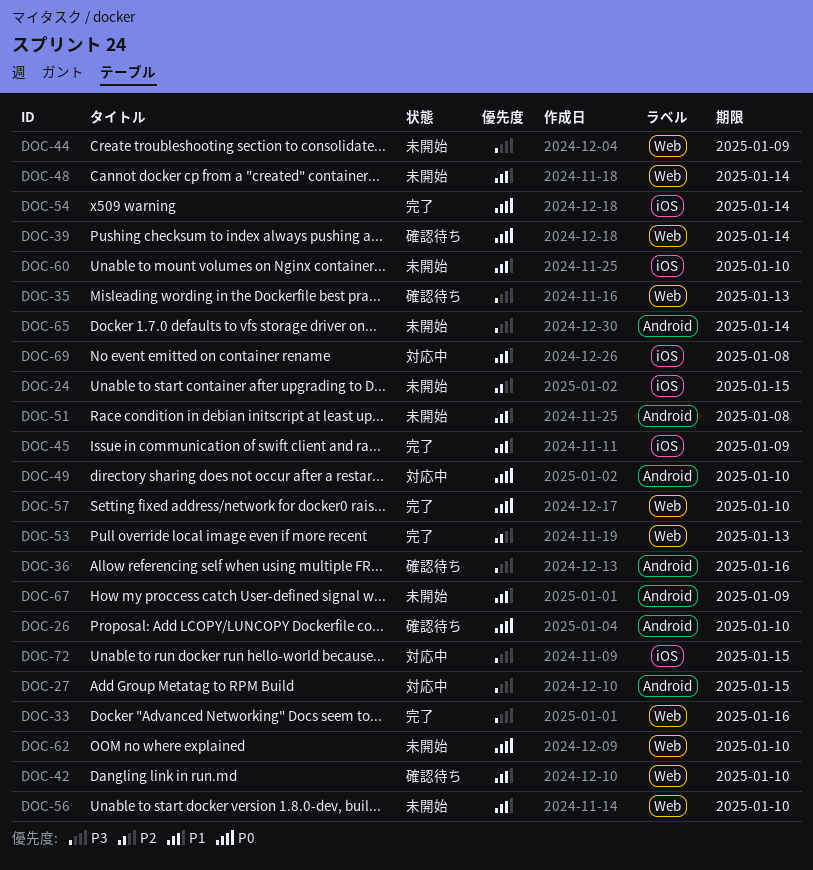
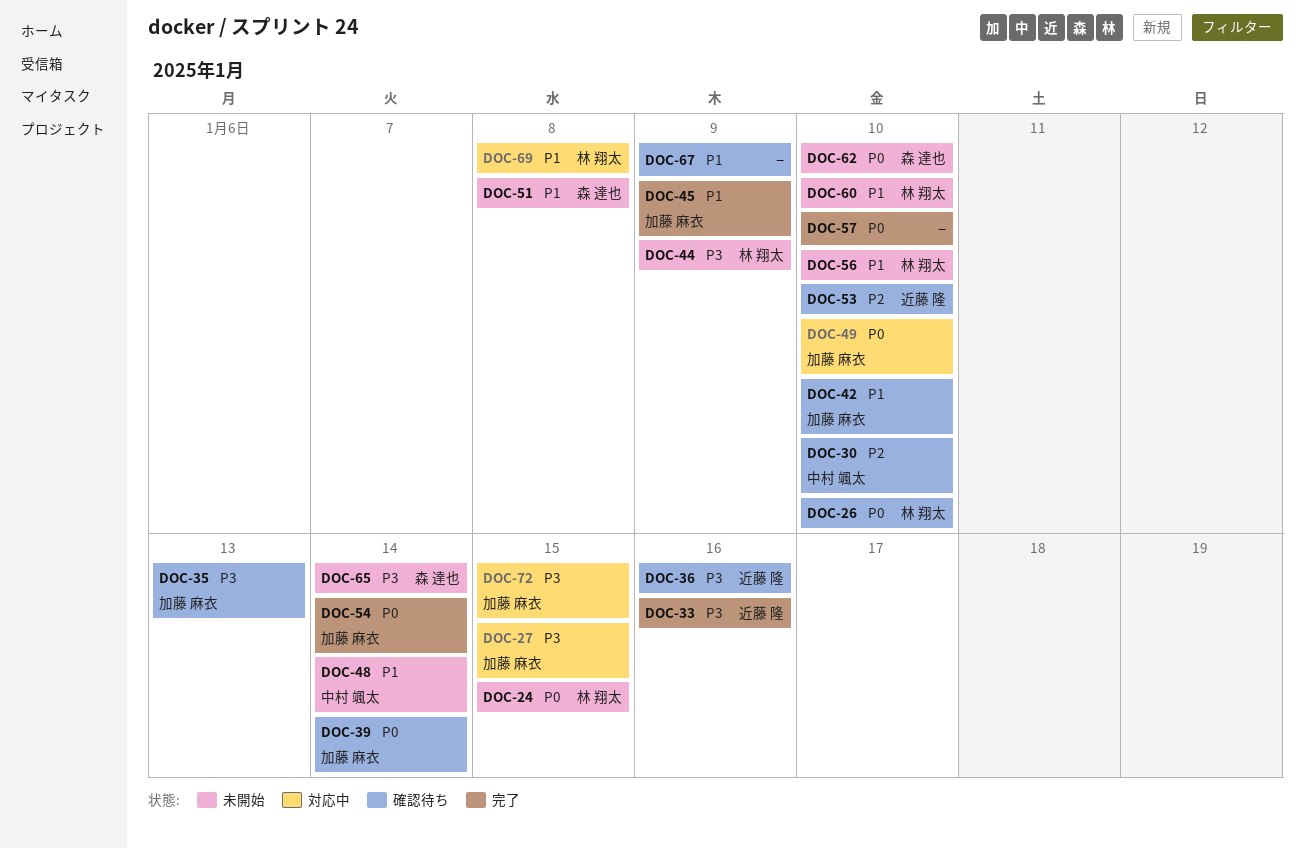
DOC-24, priority: P2 -> P0
DOC-30: none -> present
DOC-53, status: 完了 -> 確認待ち
DOC-53, due: Jan 13 -> Jan 10
DOC-67, status: 未開始 -> 確認待ち

